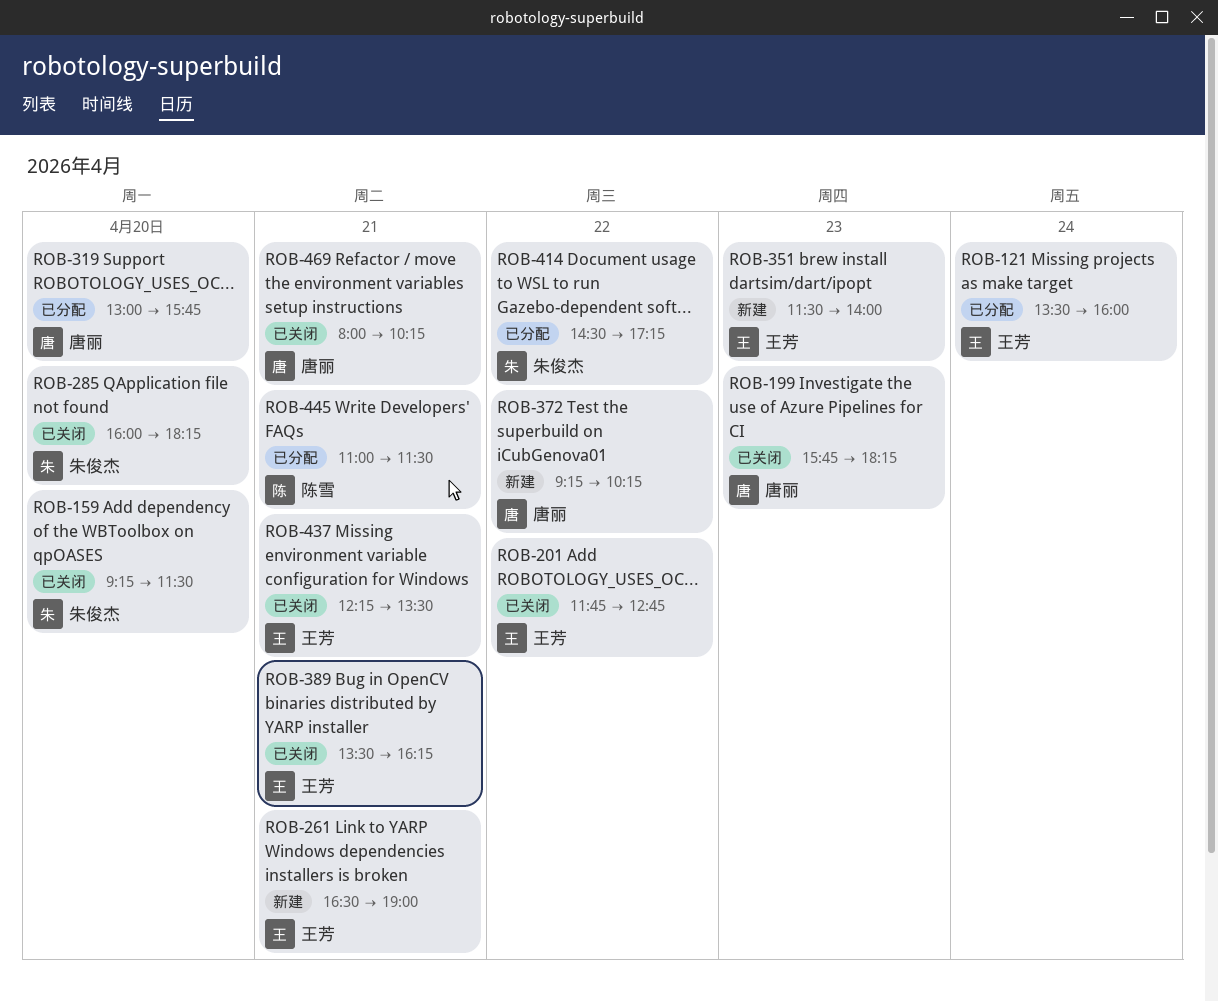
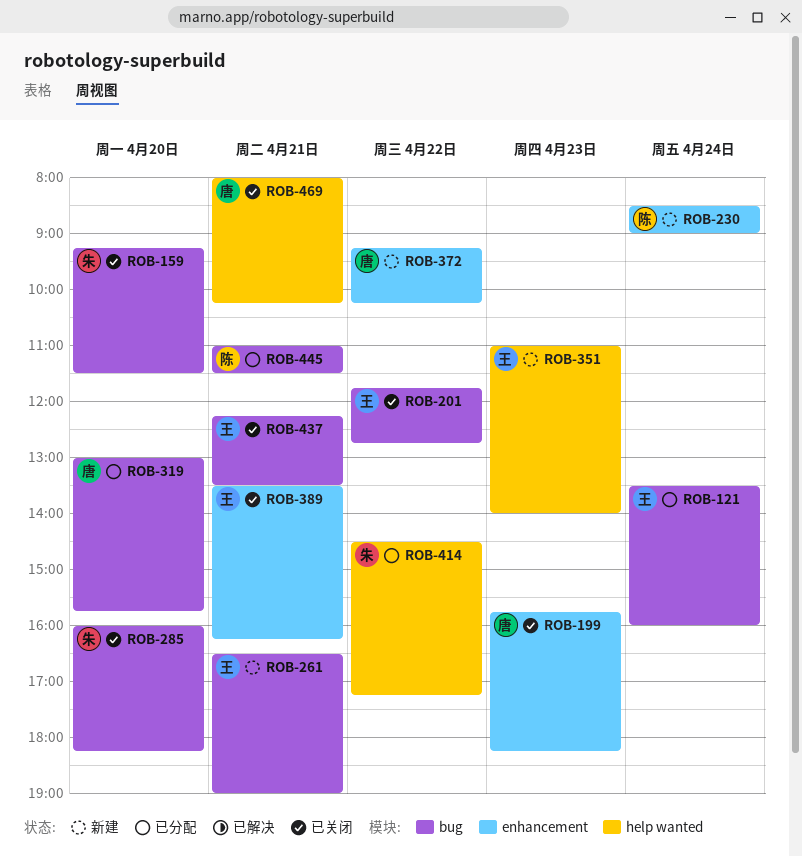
ROB-230: none -> present
ROB-351, begins: 11:30 -> 11:00

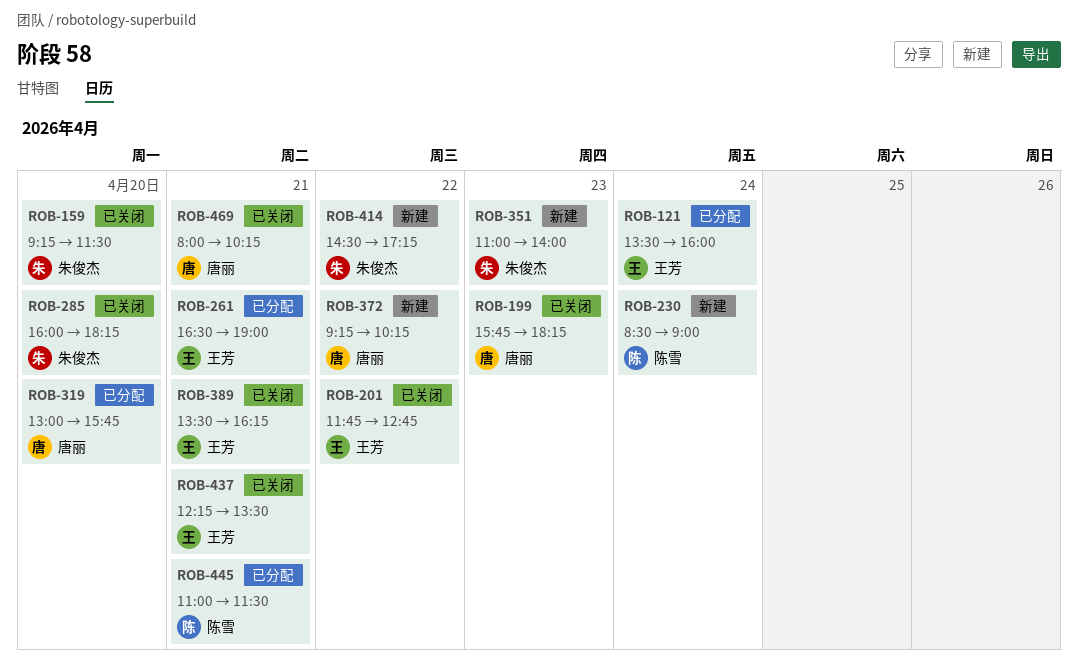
ROB-261, status: 新建 -> 已分配
ROB-351, owner: 王芳 -> 朱俊杰
ROB-414, status: 已分配 -> 新建

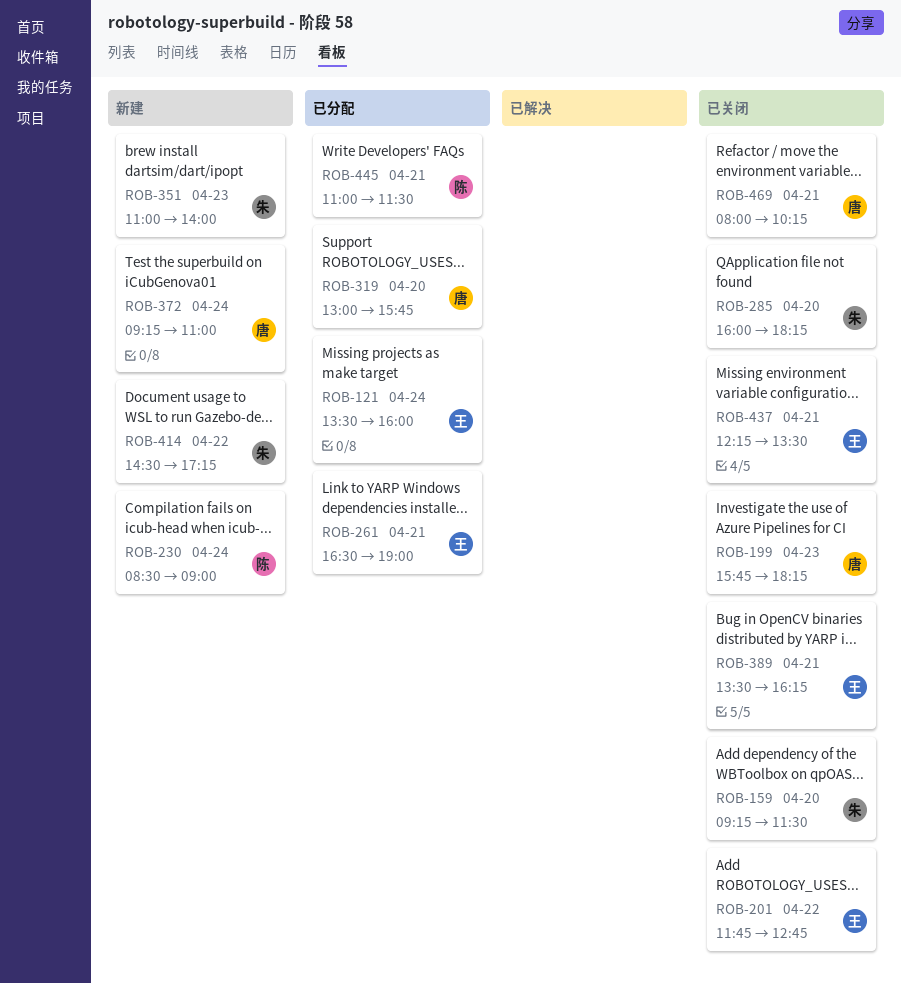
ROB-372, day: Apr 22 -> Apr 24
ROB-372, ends: 10:15 -> 11:00

